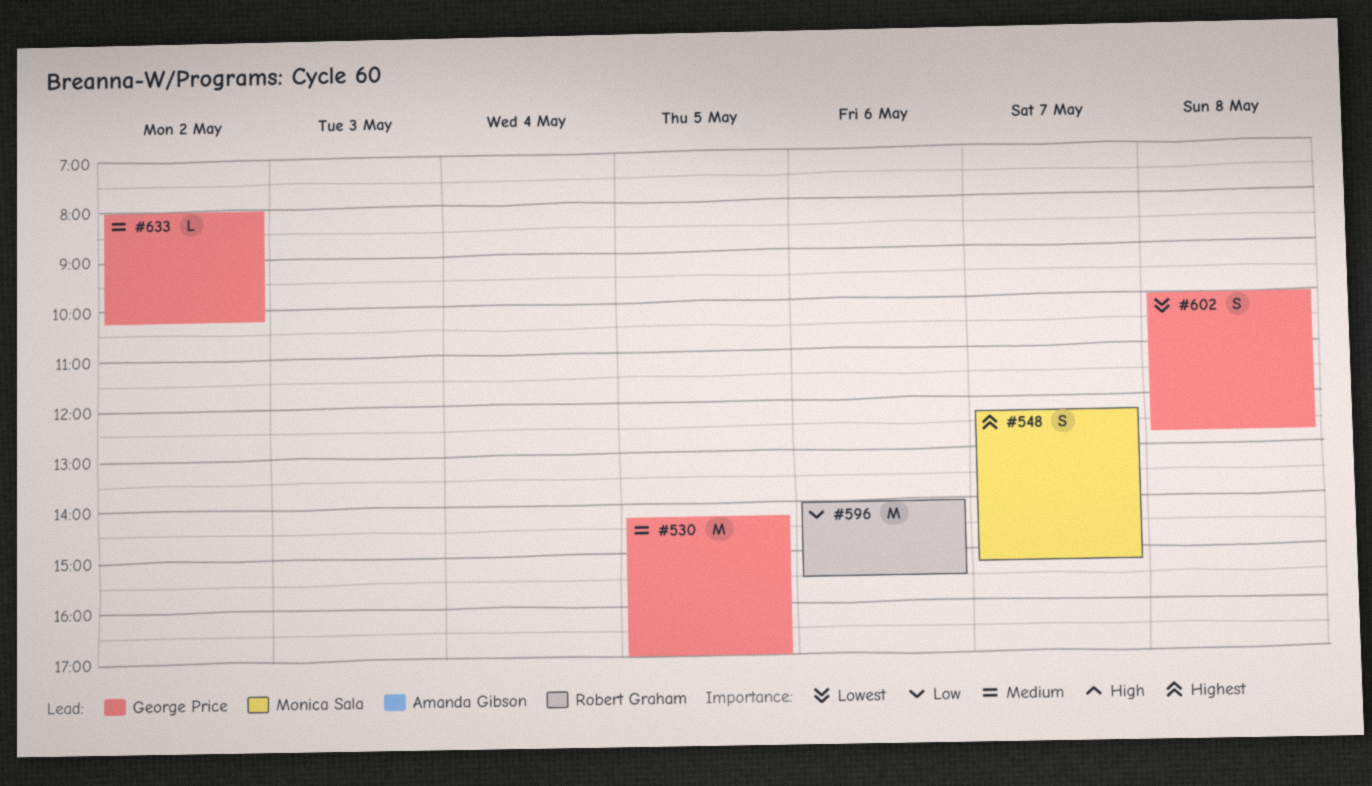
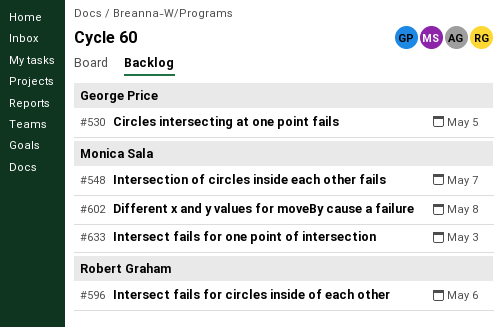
#602, owner: George Price -> Monica Sala
#633, owner: George Price -> Monica Sala
#633, day: May 2 -> May 3

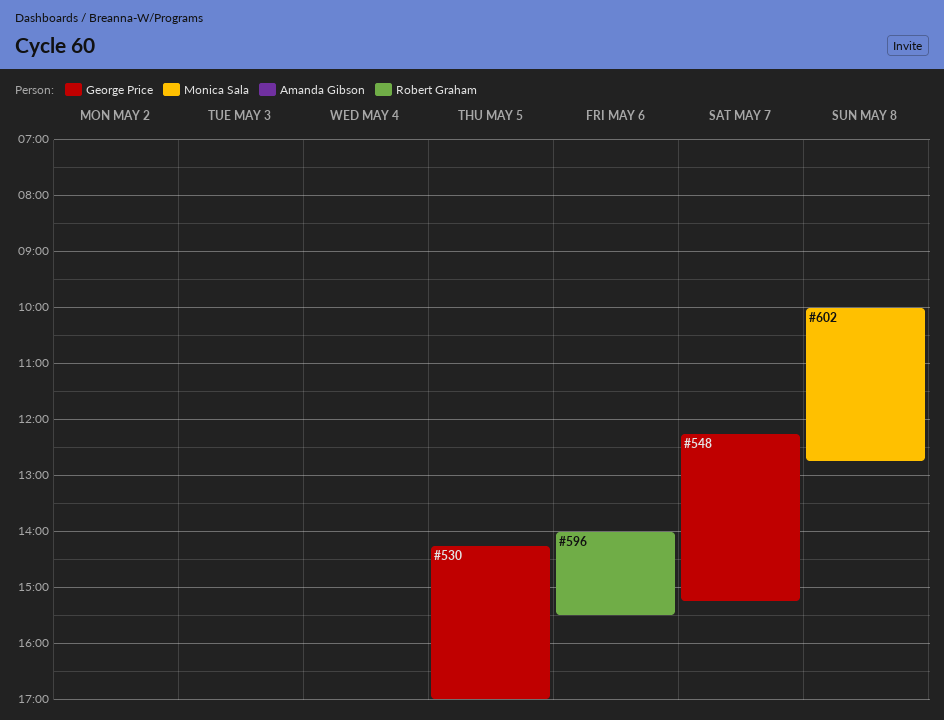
#548, owner: Monica Sala -> George Price
#633: present -> none

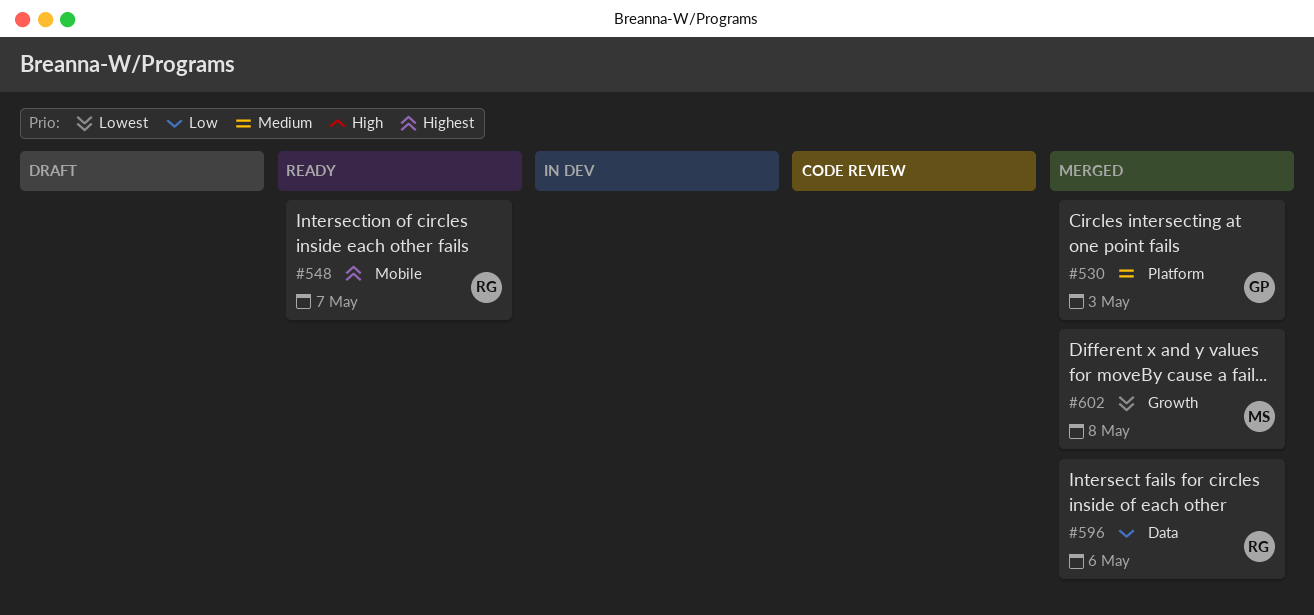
#530, day: May 5 -> May 3
#548, owner: George Price -> Robert Graham

